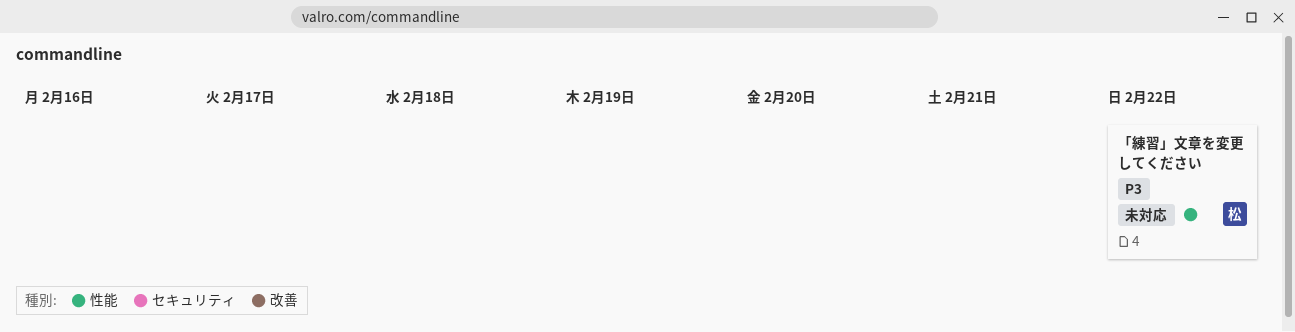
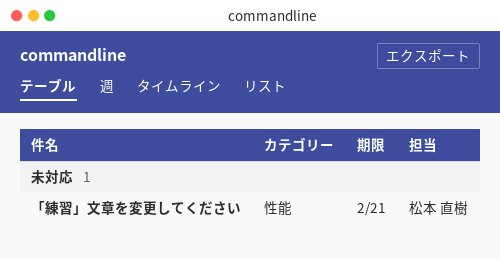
「練習」文章を変更してください, due: Feb 22 -> Feb 21

